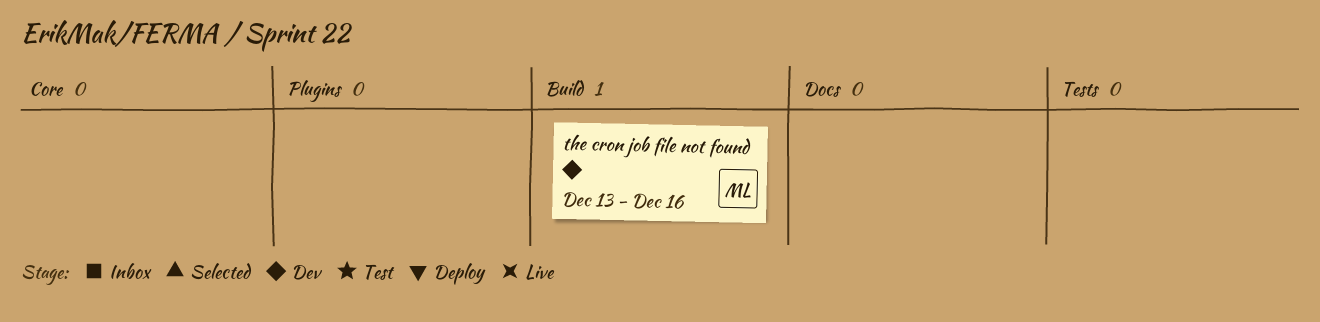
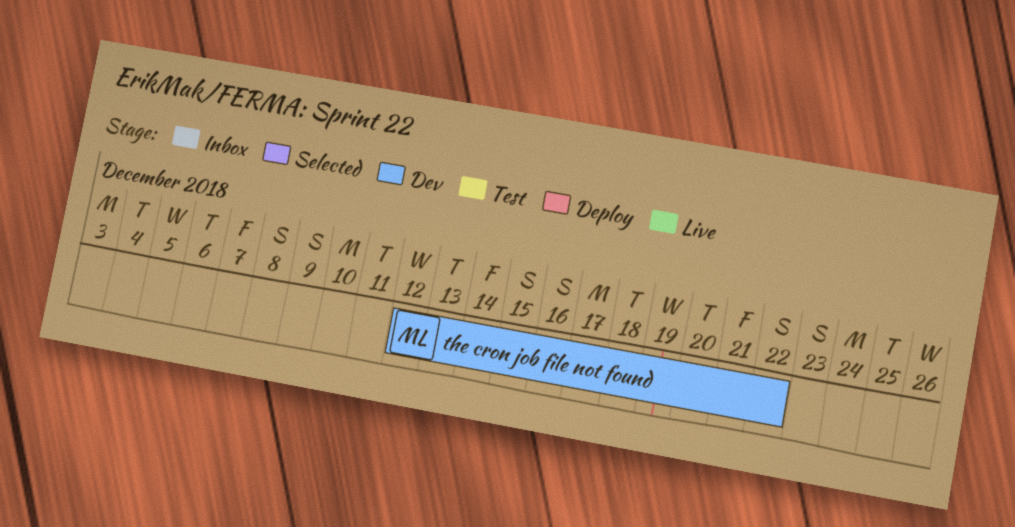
the cron job file not found, start: Dec 13 -> Dec 12
the cron job file not found, due: Dec 16 -> Dec 22

